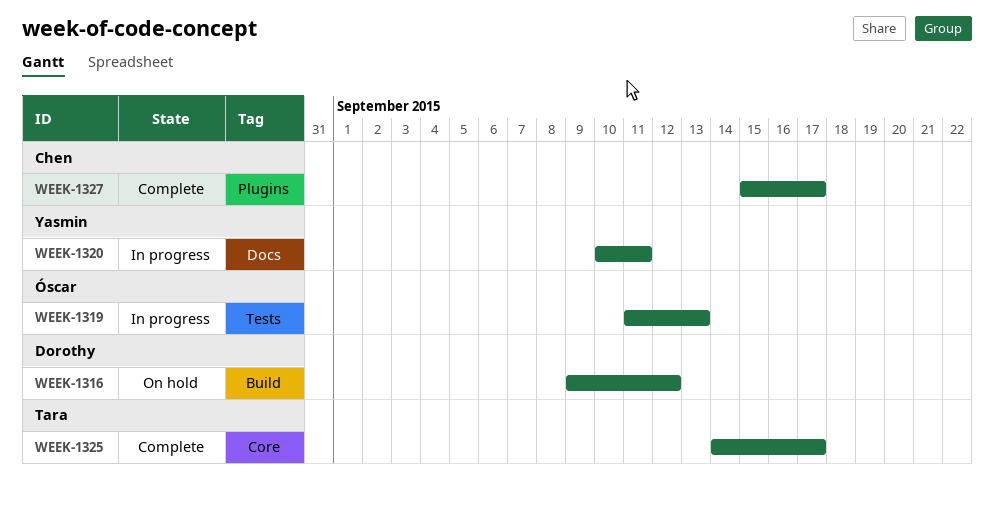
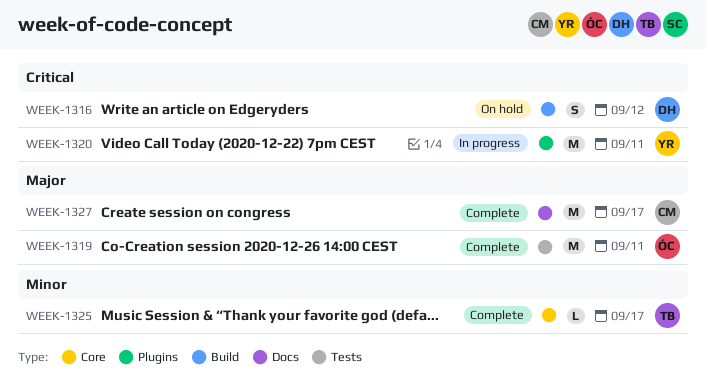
WEEK-1319, status: In progress -> Complete
WEEK-1319, due: Sep 13 -> Sep 11
WEEK-1320, label: Docs -> Plugins
WEEK-1327, label: Plugins -> Docs

